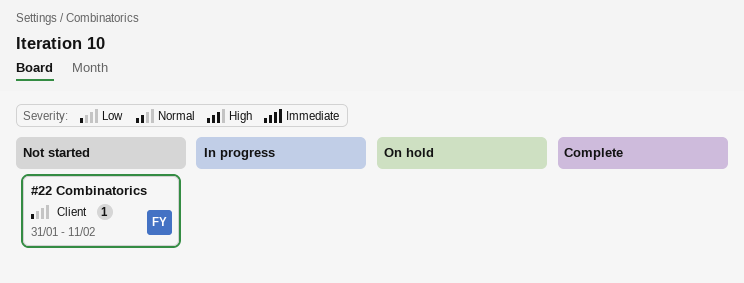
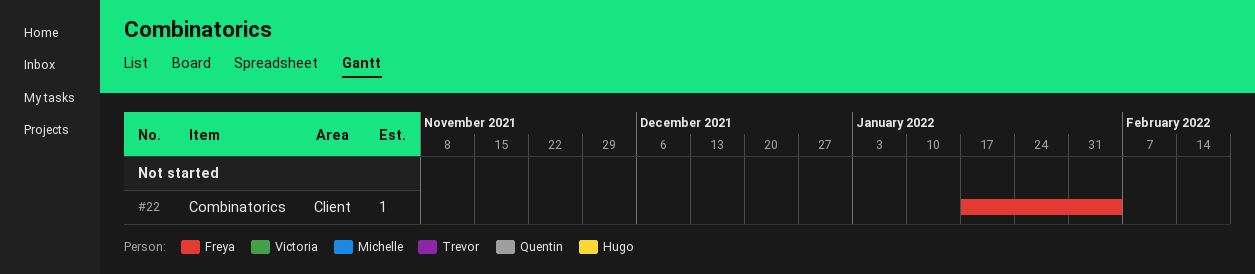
#22, start: Jan 31 -> Jan 17
#22, due: Feb 11 -> Feb 4

